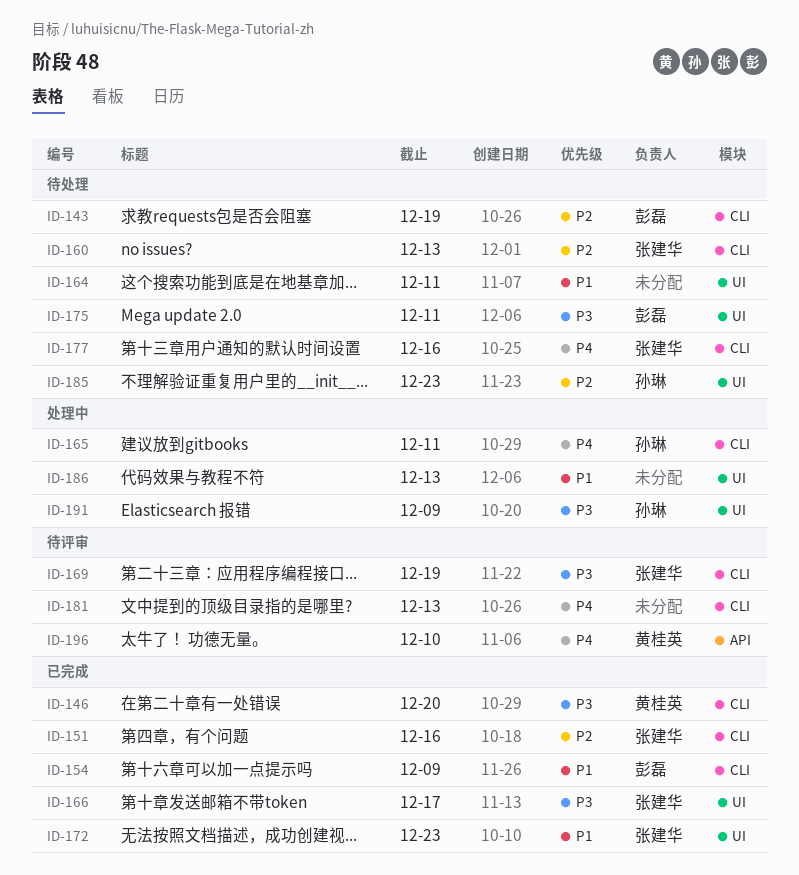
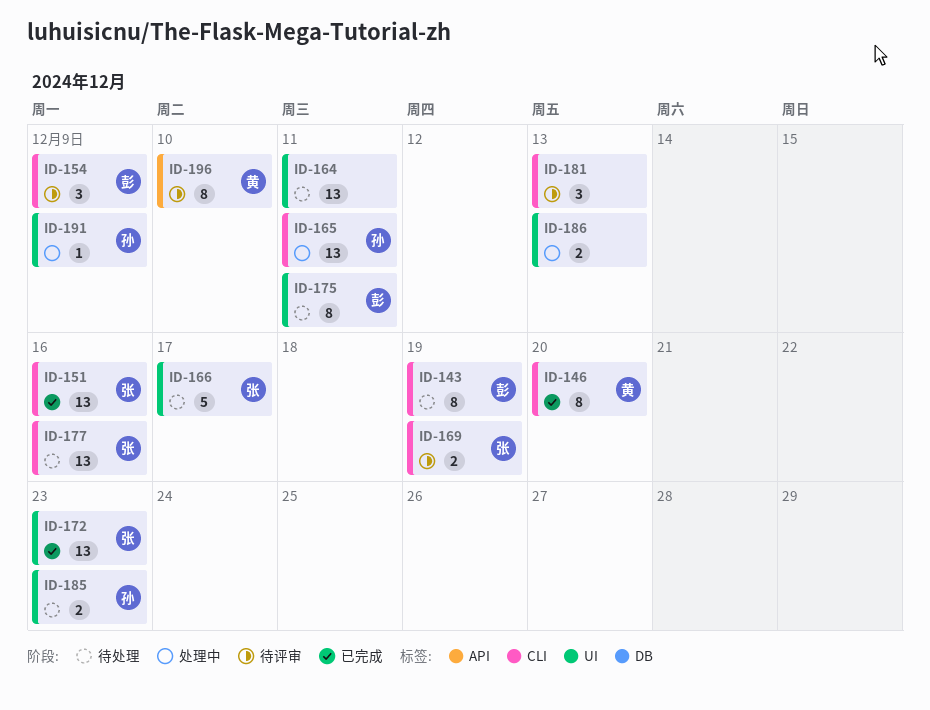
ID-154, status: 已完成 -> 待评审
ID-160: present -> none
ID-166, status: 已完成 -> 待处理

